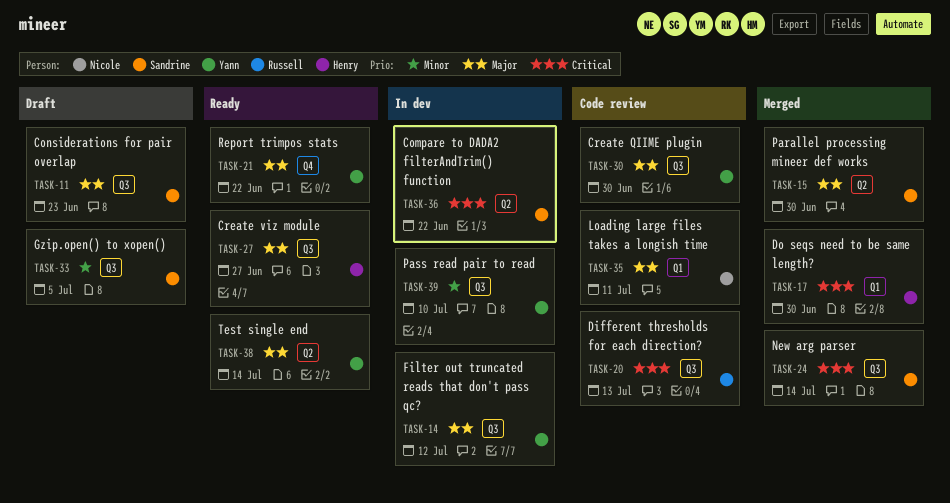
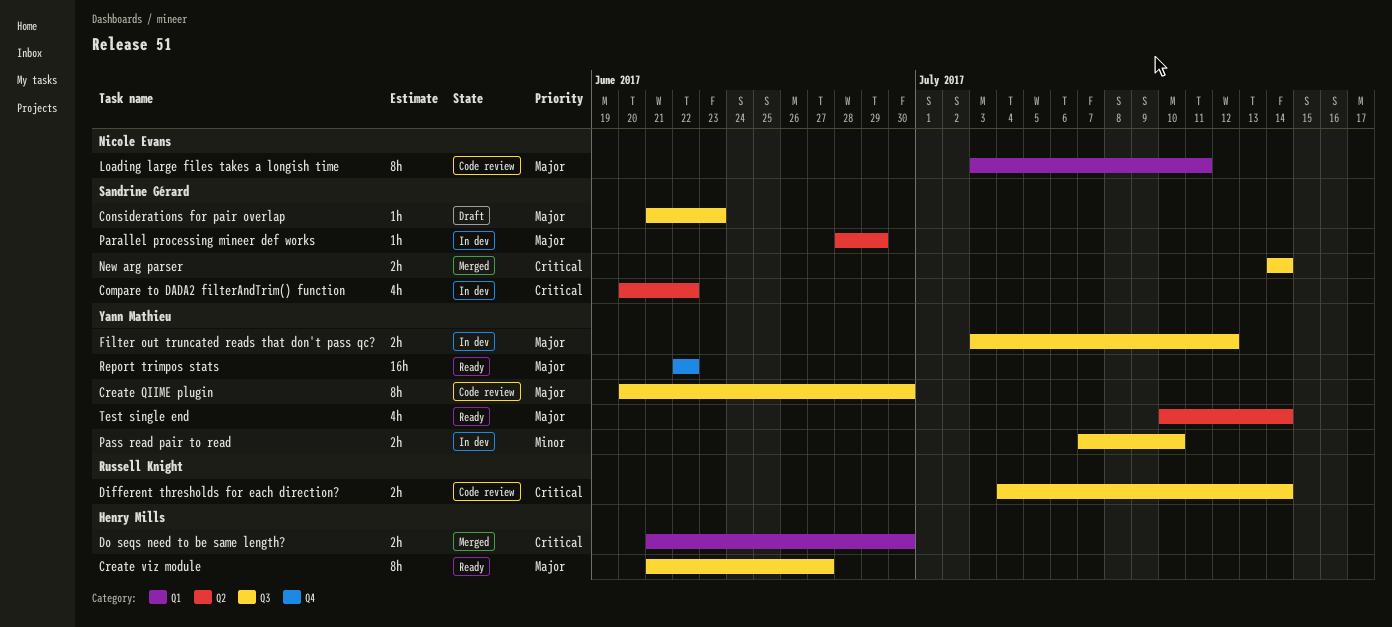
Different thresholds for each direction?, due: Jul 13 -> Jul 14
Gzip.open() to xopen(): present -> none
Parallel processing mineer def works, status: Merged -> In dev
Parallel processing mineer def works, due: Jun 30 -> Jun 29

